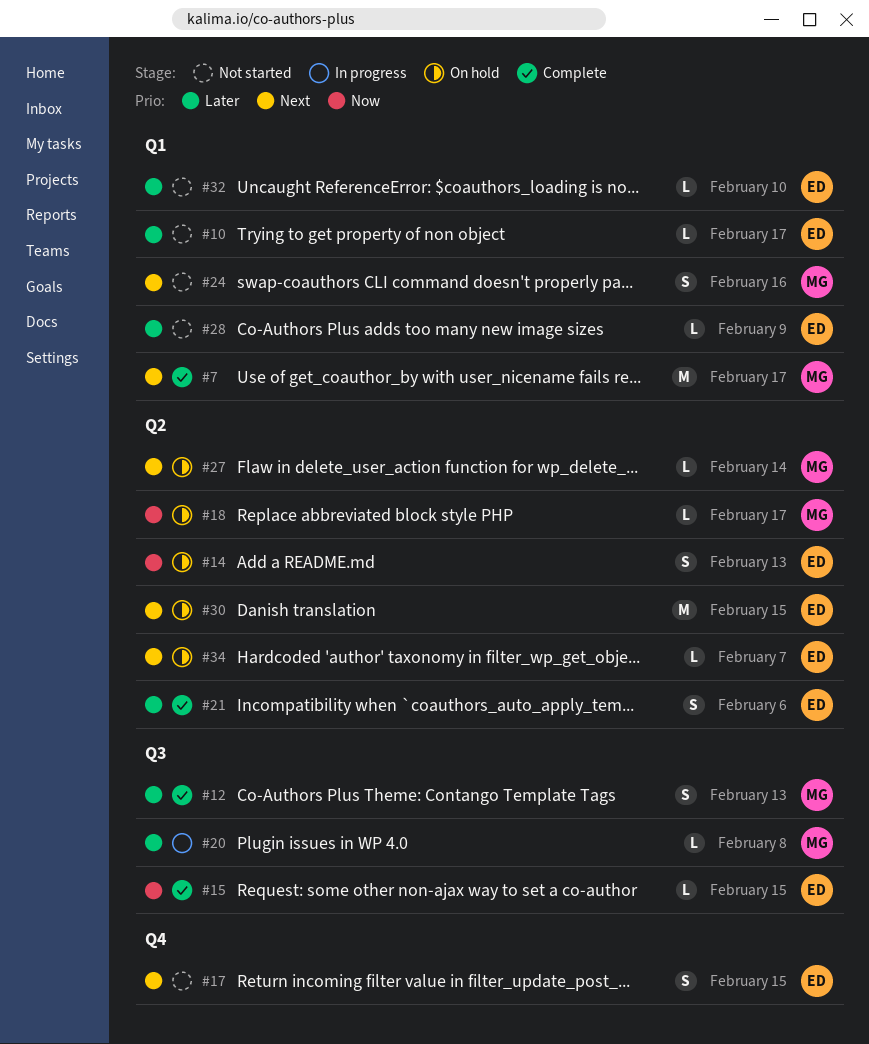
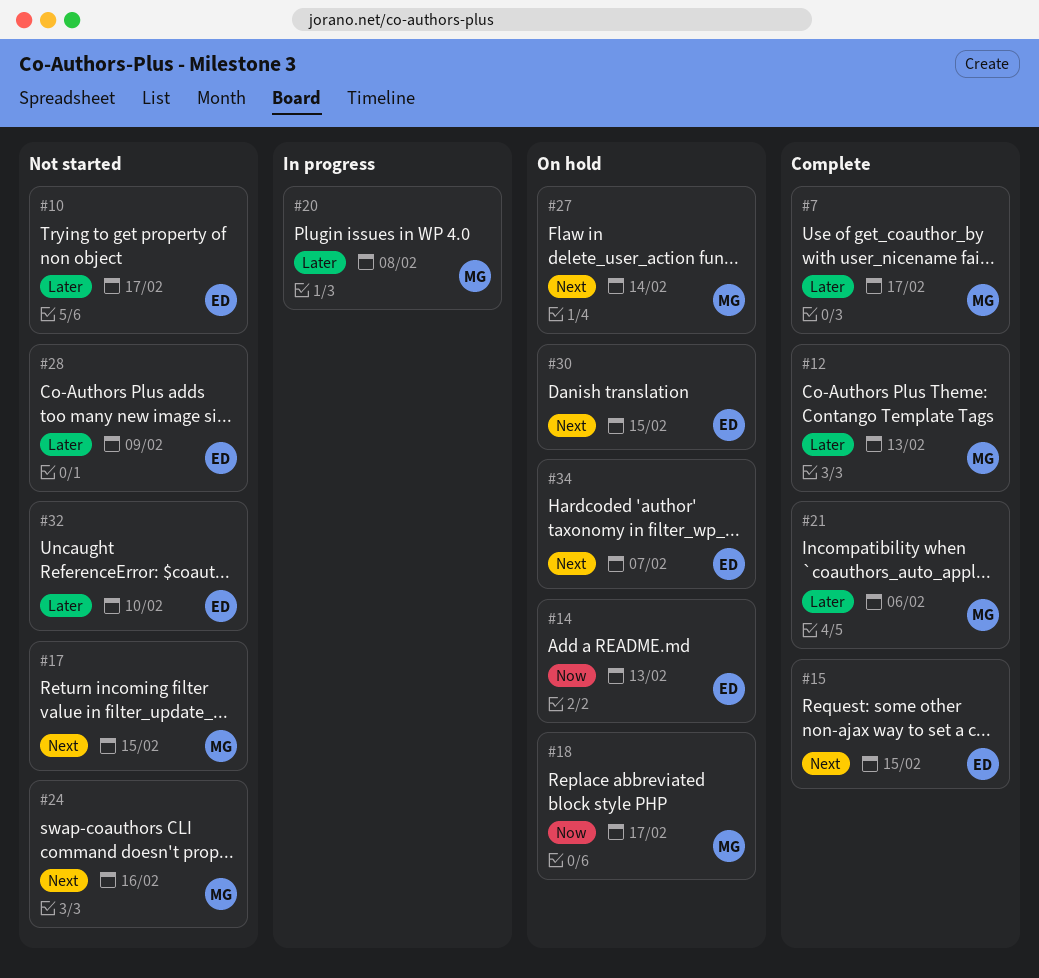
#7, priority: Next -> Later
#15, priority: Now -> Next
#17, owner: ED -> MG
#21, owner: ED -> MG

